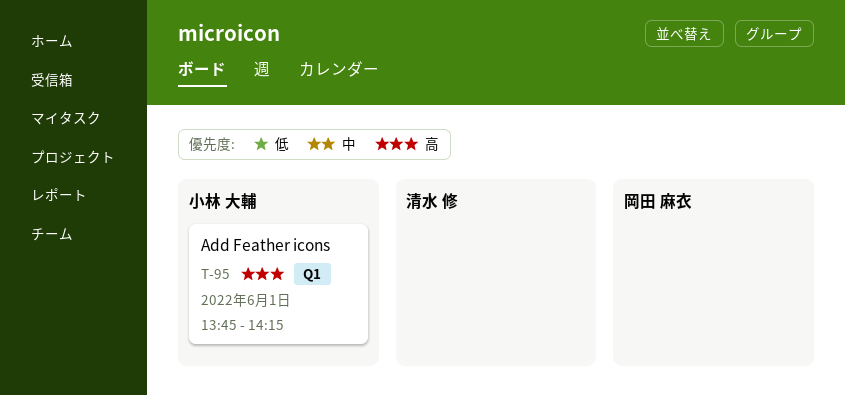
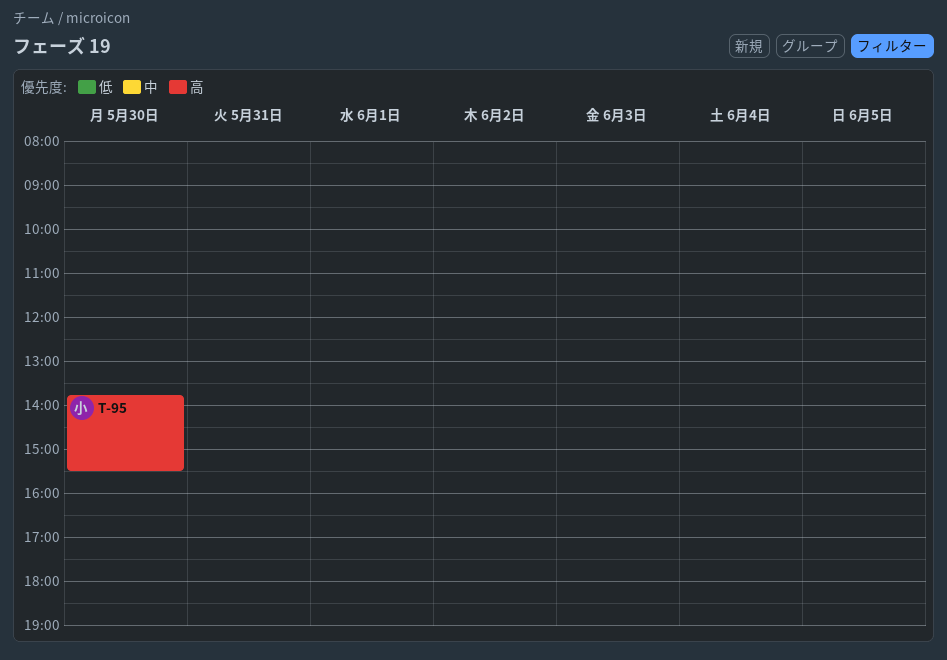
T-95, day: Jun 1 -> May 30
T-95, ends: 14:15 -> 15:30

